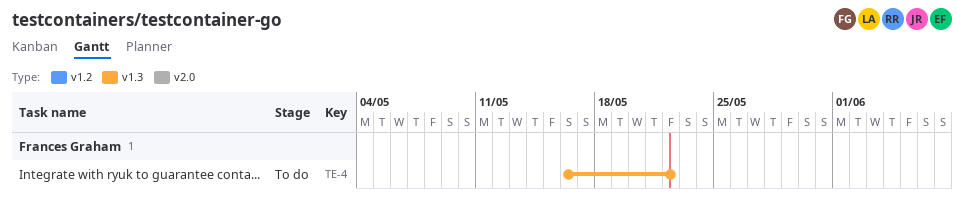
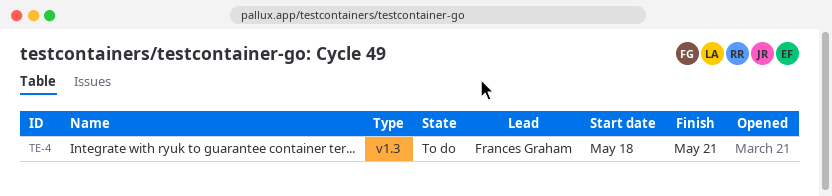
TE-4, start: May 16 -> May 18
TE-4, due: May 22 -> May 21

